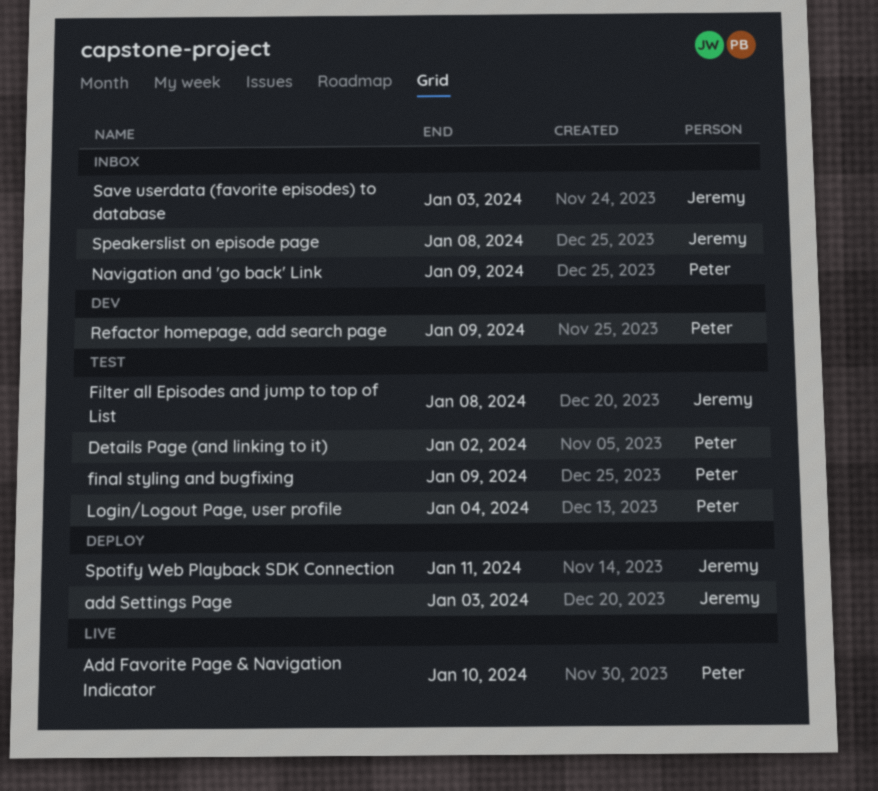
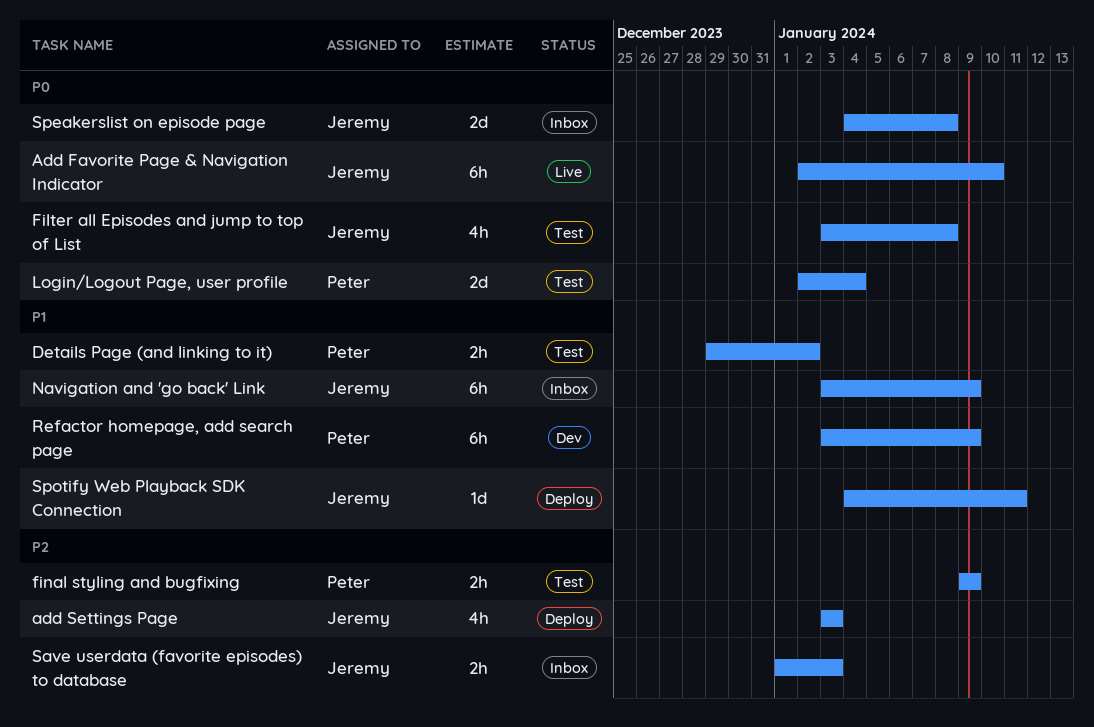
Add Favorite Page & Navigation Indicator, owner: Peter -> Jeremy
Navigation and 'go back' Link, owner: Peter -> Jeremy

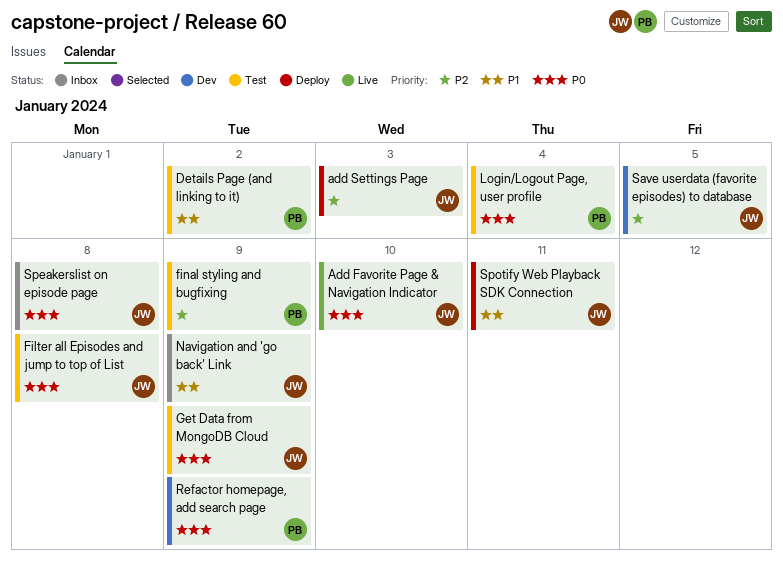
Get Data from MongoDB Cloud: none -> present
Refactor homepage, add search page, priority: P1 -> P0
Save userdata (favorite episodes) to database, status: Inbox -> Dev
Save userdata (favorite episodes) to database, due: Jan 3 -> Jan 5

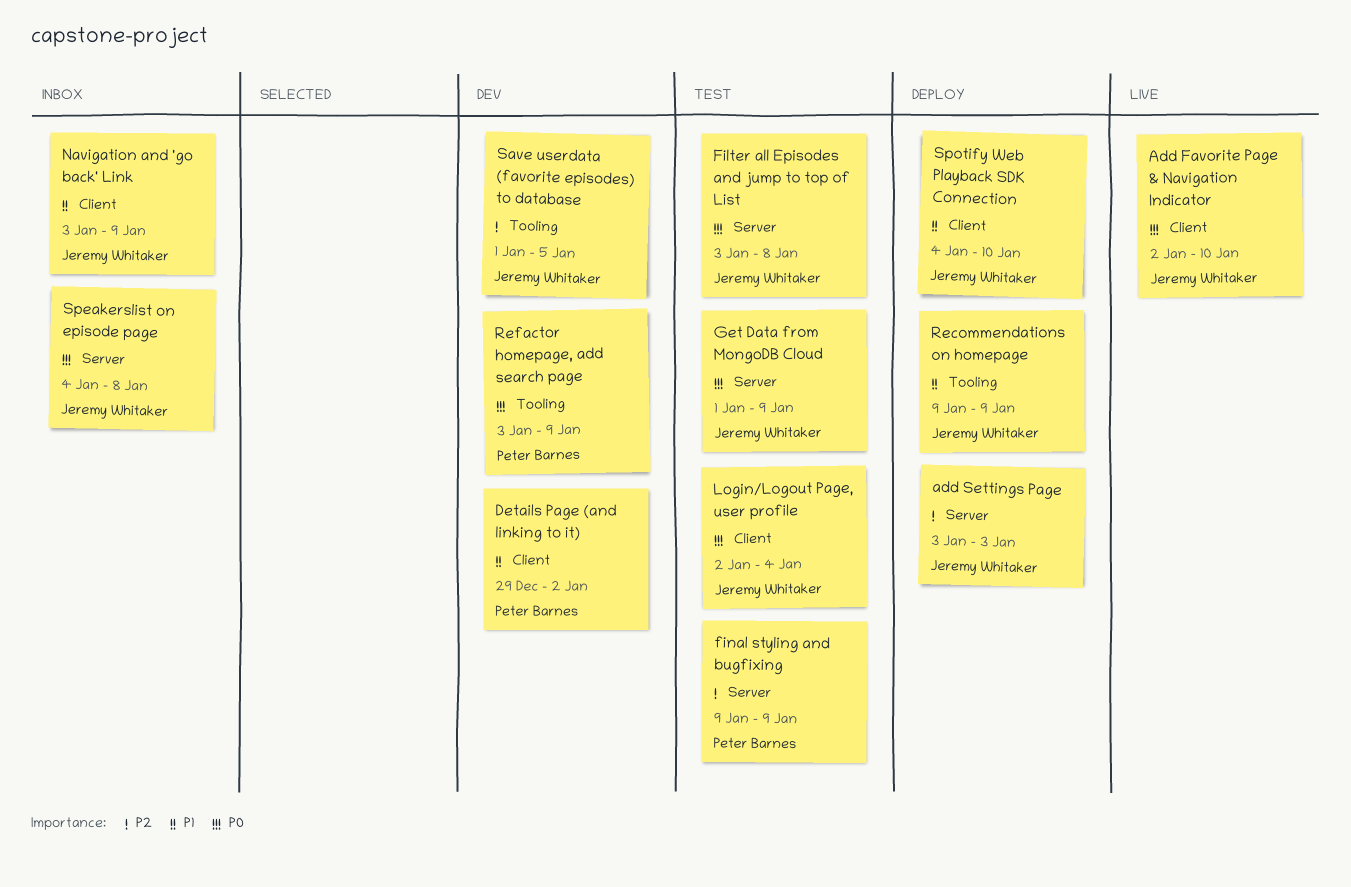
Details Page (and linking to it), status: Test -> Dev
Login/Logout Page, user profile, owner: Peter Barnes -> Jeremy Whitaker
Recommendations on homepage: none -> present
Spotify Web Playback SDK Connection, due: Jan 11 -> Jan 10

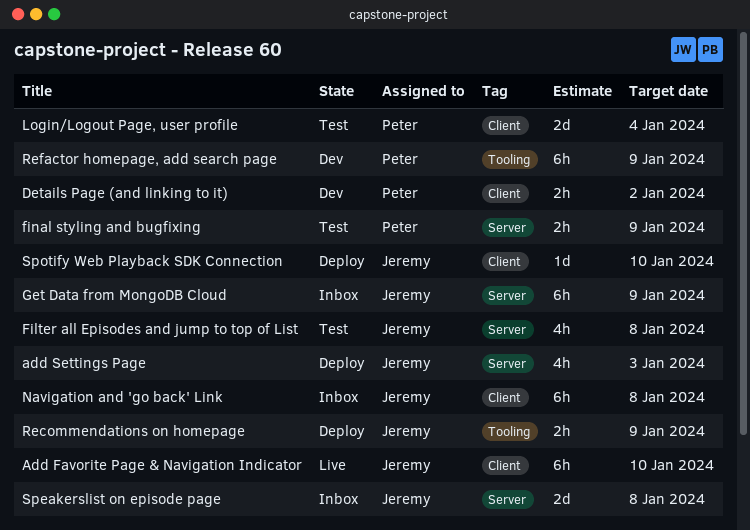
Get Data from MongoDB Cloud, status: Test -> Inbox
Login/Logout Page, user profile, owner: Jeremy Whitaker -> Peter Barnes
Navigation and 'go back' Link, due: Jan 9 -> Jan 8
Save userdata (favorite episodes) to database: present -> none

